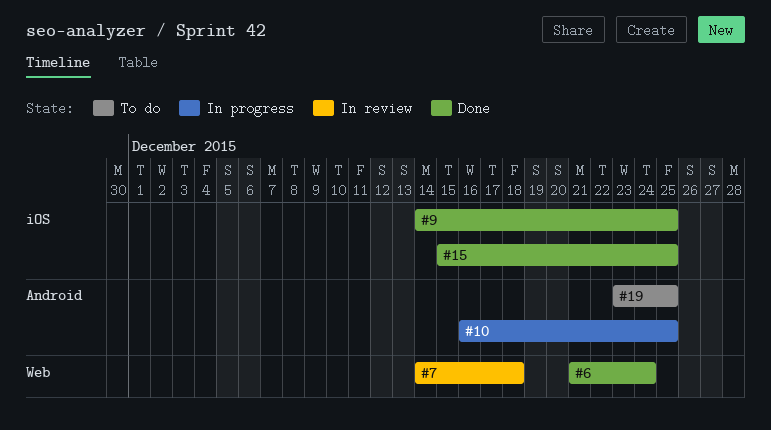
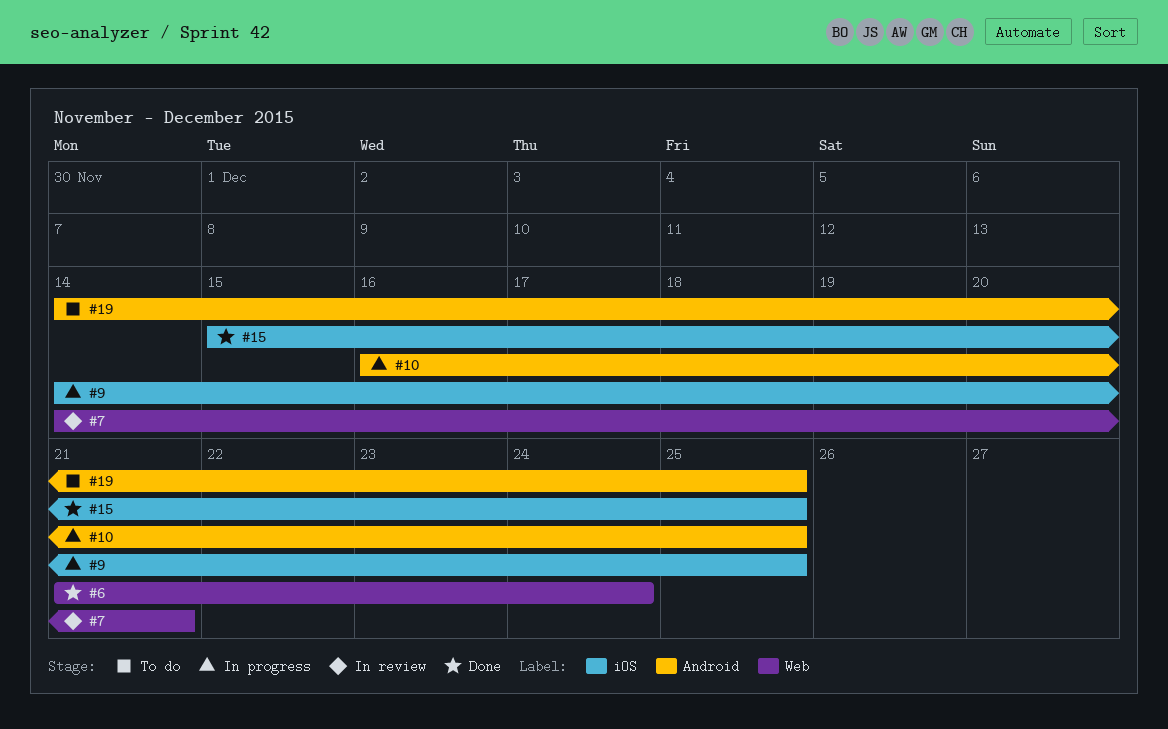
#7, due: Dec 18 -> Dec 21
#9, status: Done -> In progress
#19, start: Dec 23 -> Dec 14

